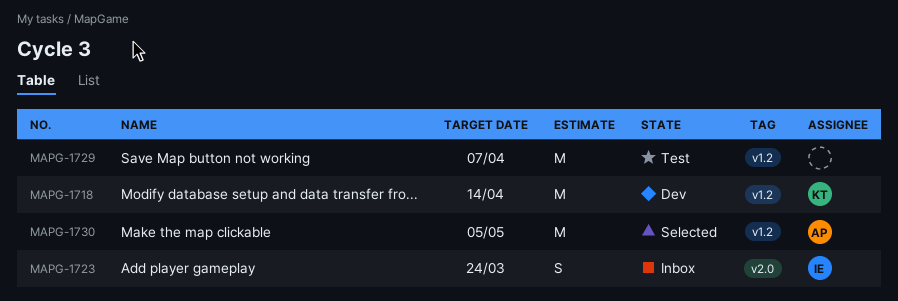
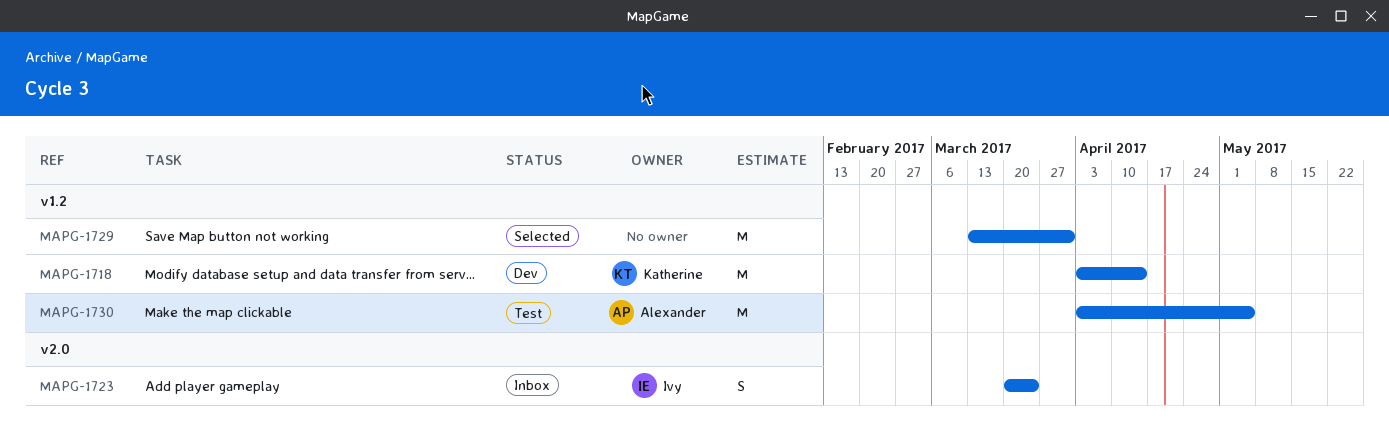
MAPG-1729, status: Test -> Selected
MAPG-1729, due: Apr 7 -> Mar 31
MAPG-1730, status: Selected -> Test

